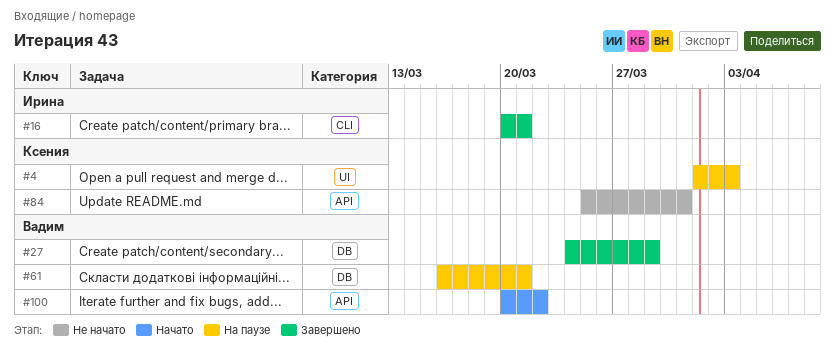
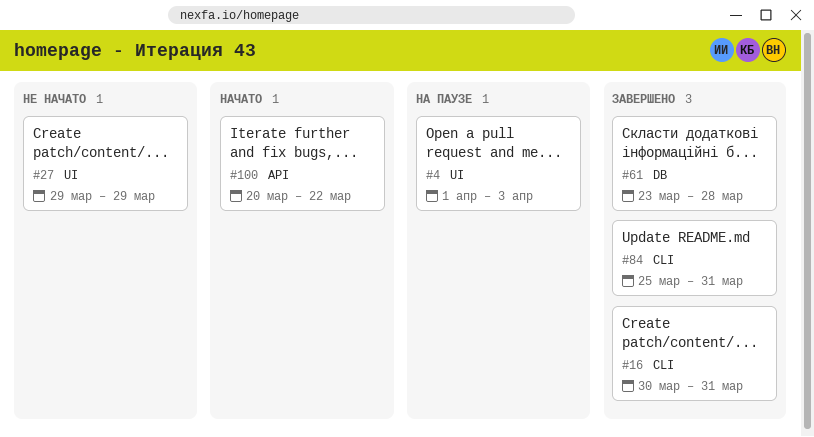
#16, start: Mar 20 -> Mar 30
#16, due: Mar 21 -> Mar 31
#27, status: Завершено -> Не начато
#27, label: DB -> UI
#27, start: Mar 24 -> Mar 29
#61, status: На паузе -> Завершено
#61, start: Mar 16 -> Mar 23
#61, due: Mar 21 -> Mar 28
#84, status: Не начато -> Завершено
#84, label: API -> CLI

